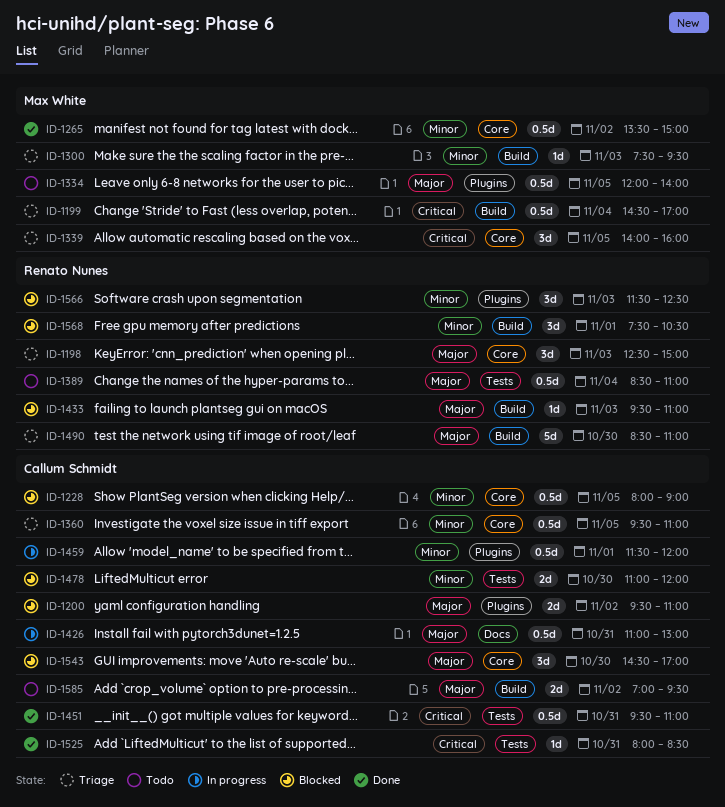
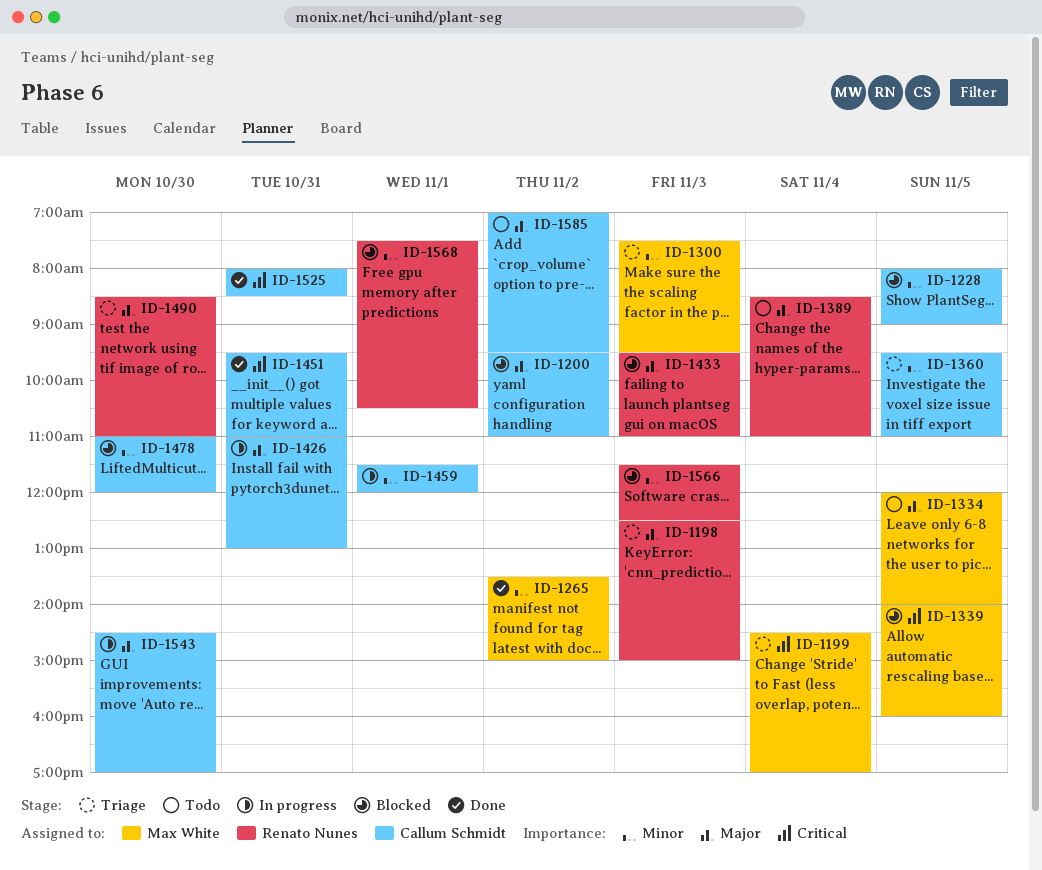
ID-1339, status: Triage -> Blocked
ID-1543, status: Blocked -> In progress

